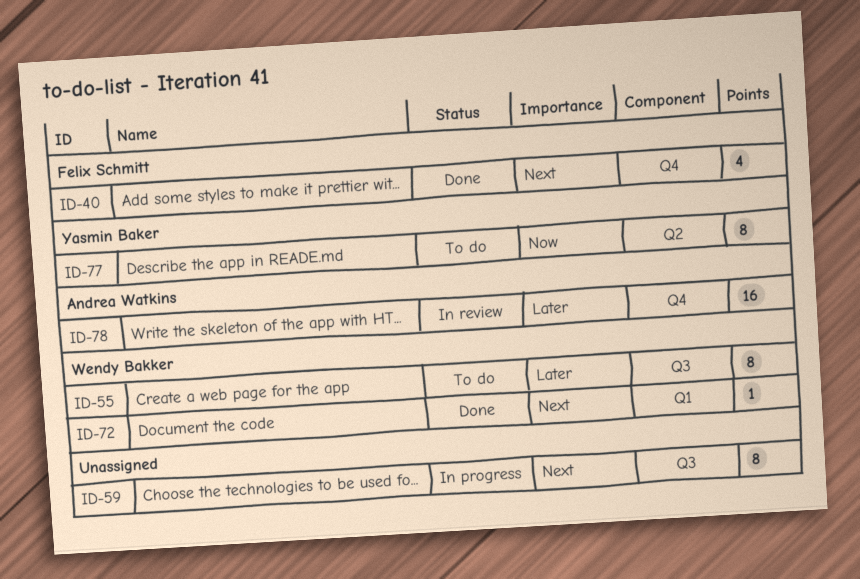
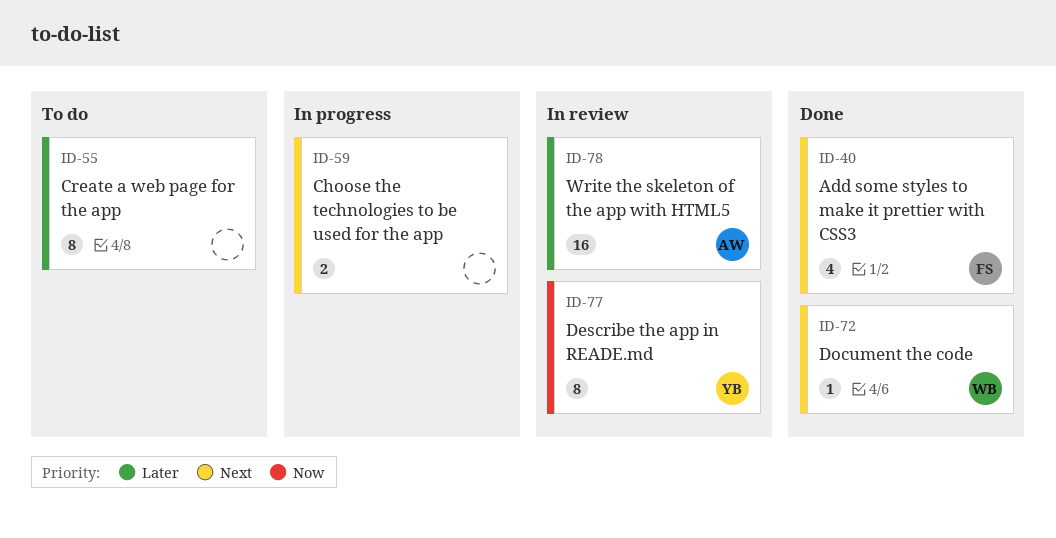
ID-55, owner: Wendy Bakker -> none
ID-59, estimate: 8 -> 2
ID-77, status: To do -> In review

